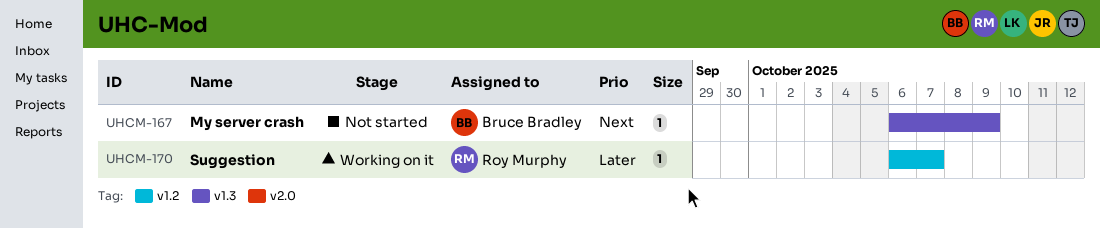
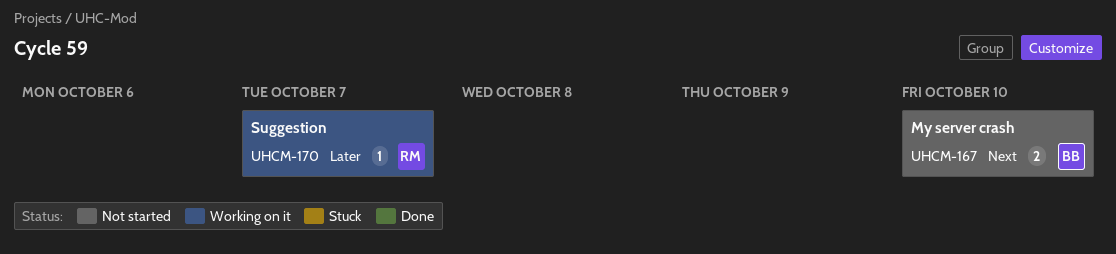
UHCM-167, estimate: 1 -> 2
UHCM-167, due: Oct 9 -> Oct 10

